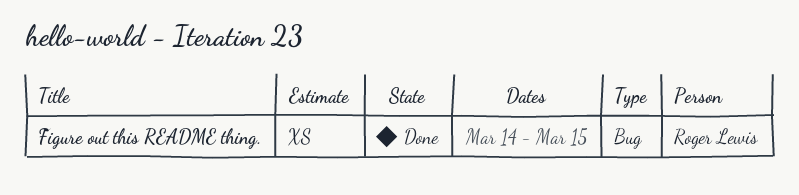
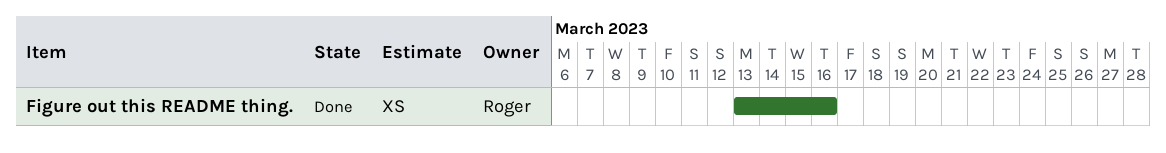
Figure out this README thing., start: Mar 14 -> Mar 13
Figure out this README thing., due: Mar 15 -> Mar 16

